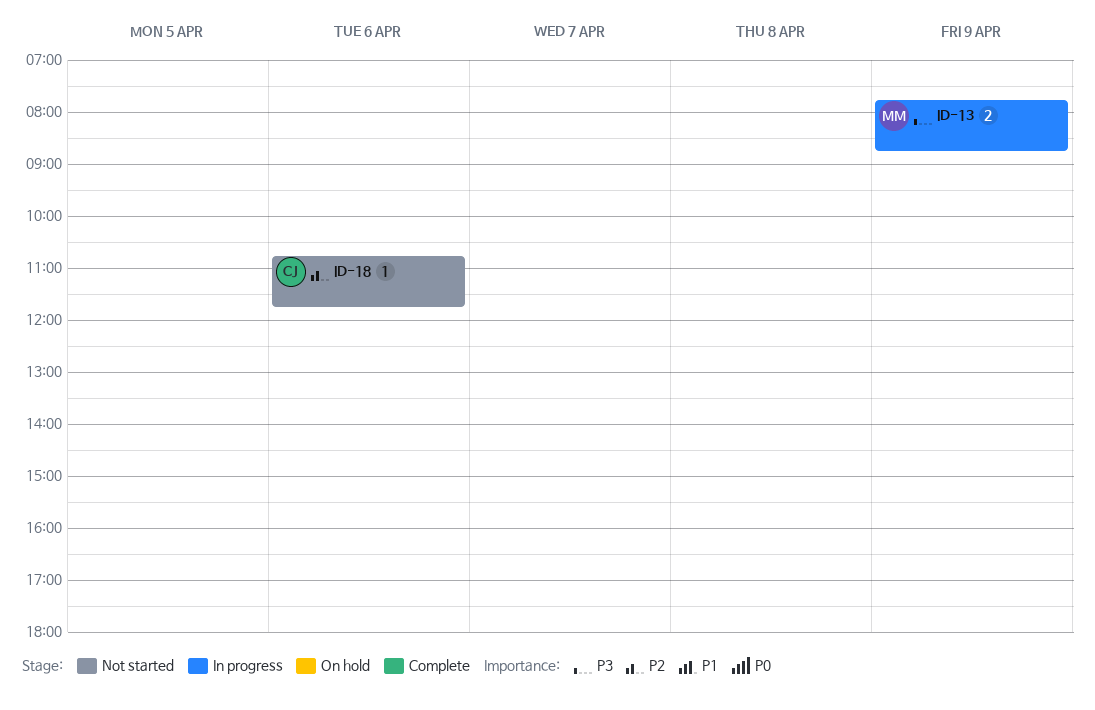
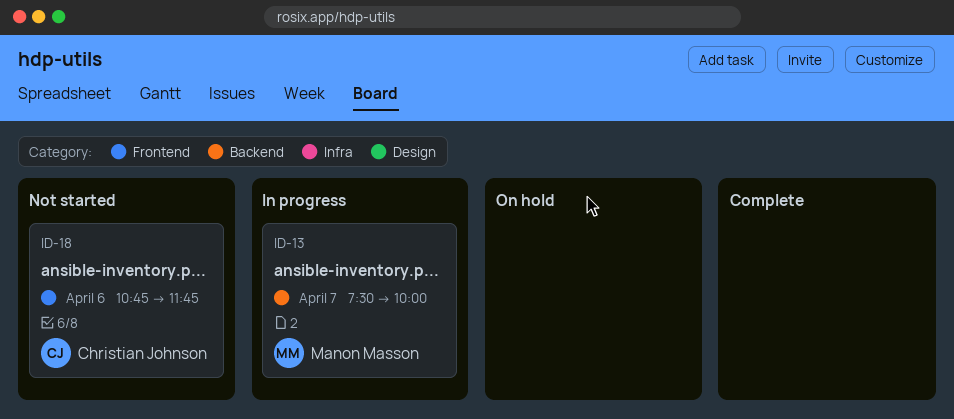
ID-13, day: Apr 9 -> Apr 7
ID-13, begins: 07:45 -> 07:30
ID-13, ends: 08:45 -> 10:00

